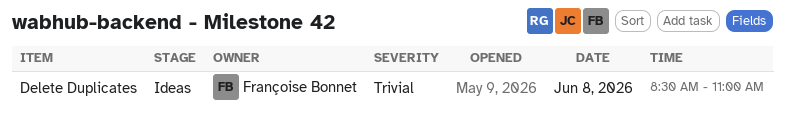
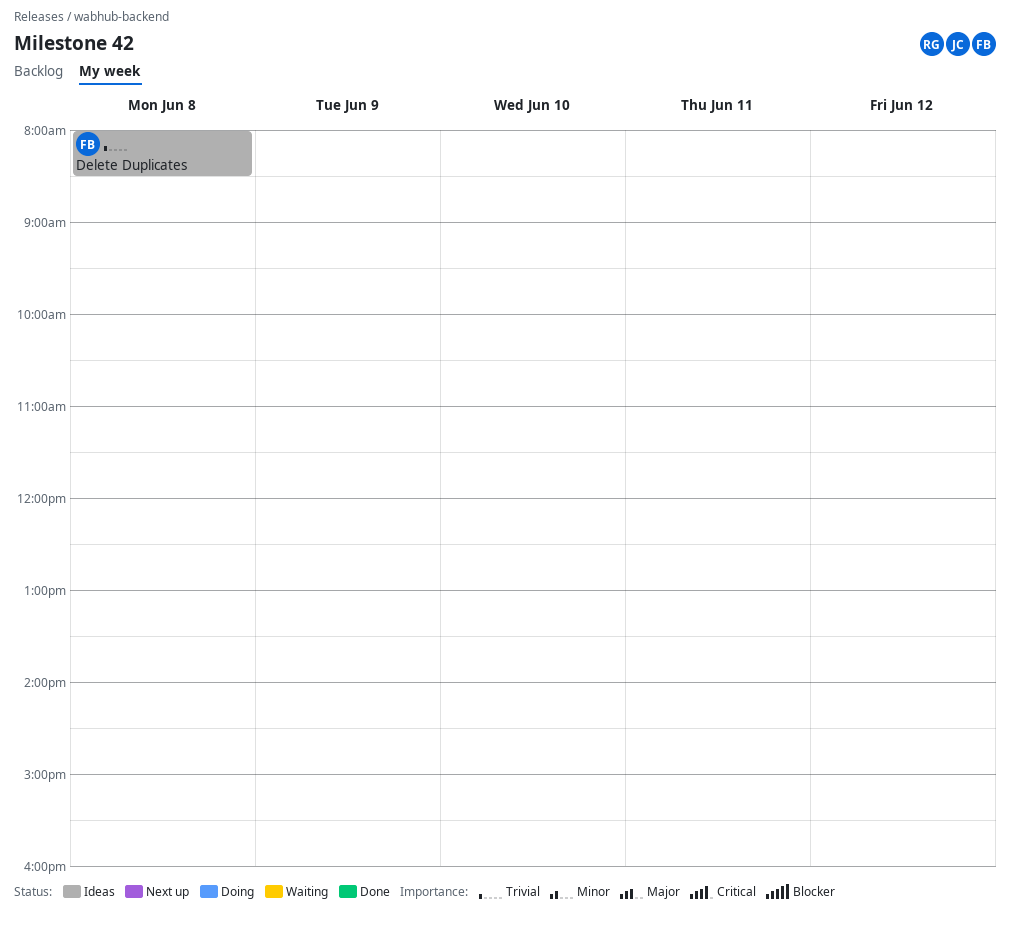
Delete Duplicates, begins: 08:30 -> 08:00
Delete Duplicates, ends: 11:00 -> 08:30

